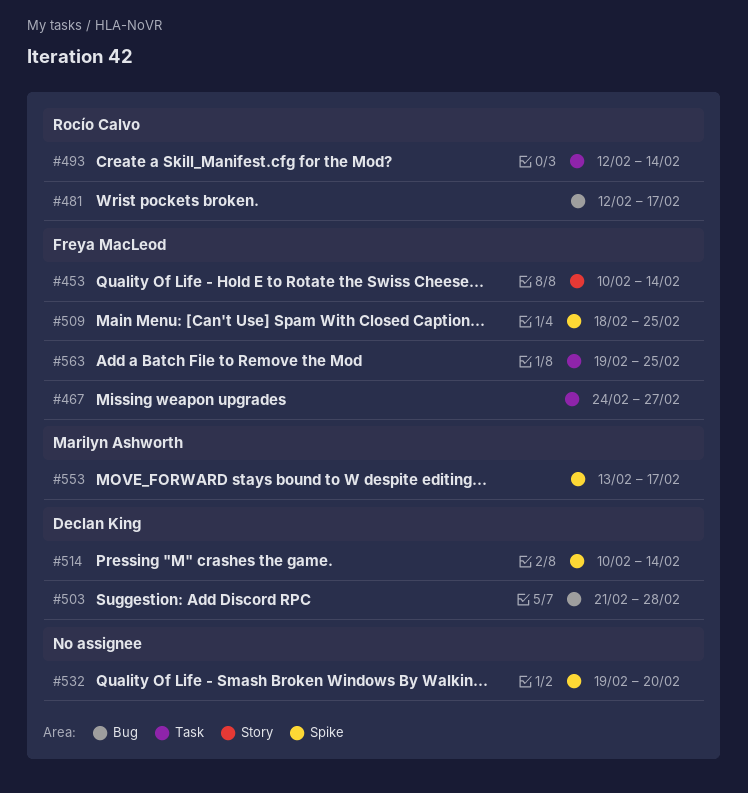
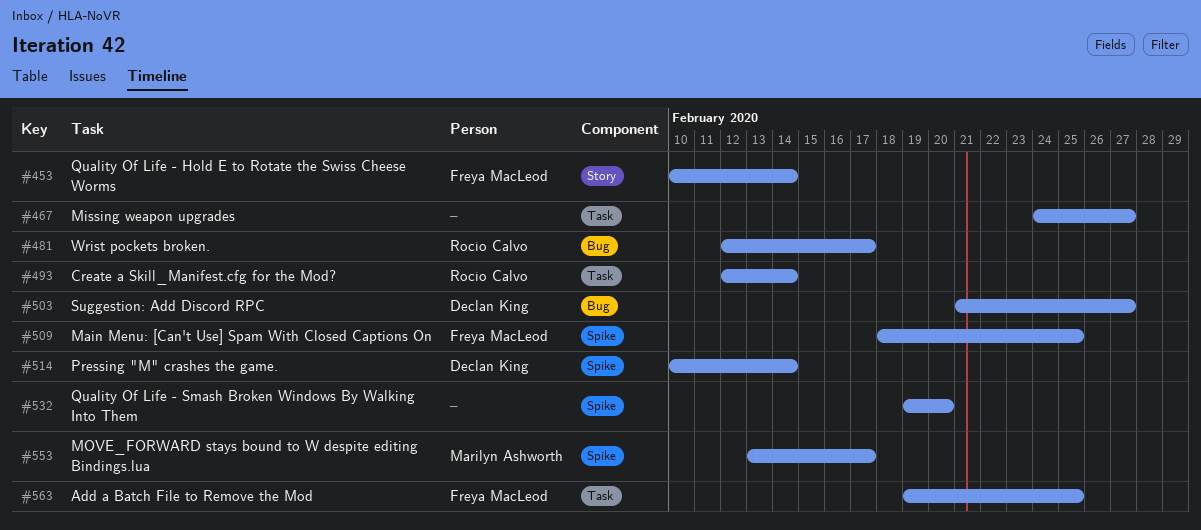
#467, owner: Freya MacLeod -> none
#503, due: Feb 28 -> Feb 27

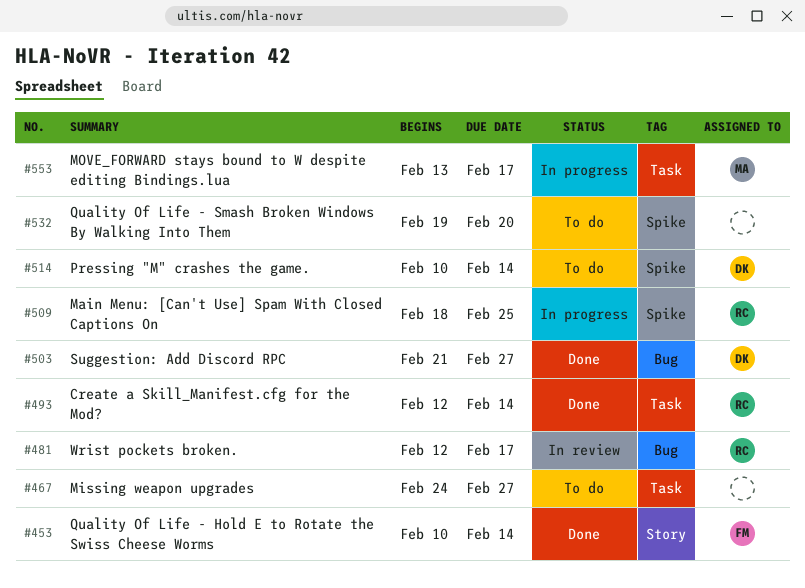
#509, owner: Freya MacLeod -> Rocío Calvo
#553, label: Spike -> Task
#563: present -> none

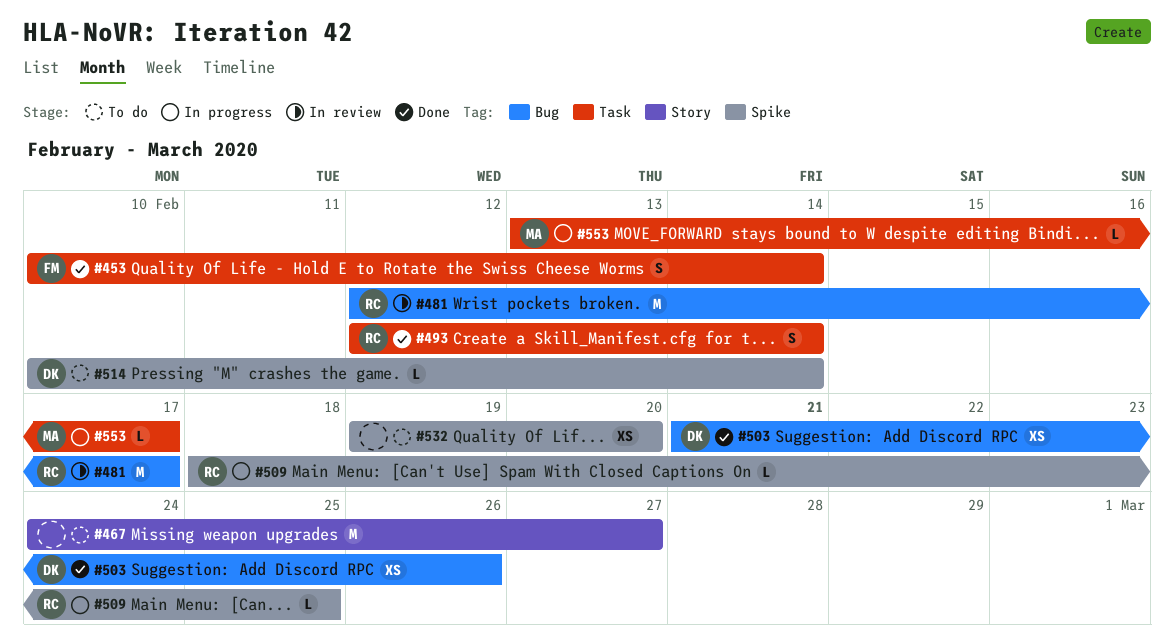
#453, label: Story -> Task
#467, label: Task -> Story
#503, due: Feb 27 -> Feb 26

